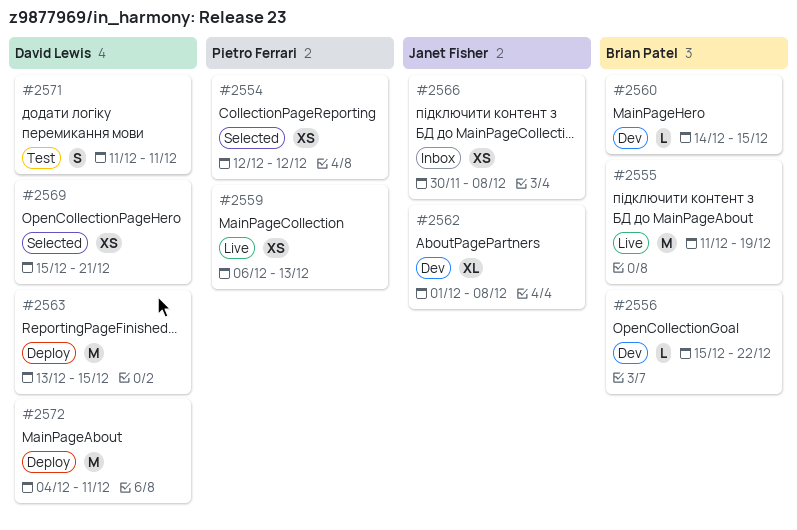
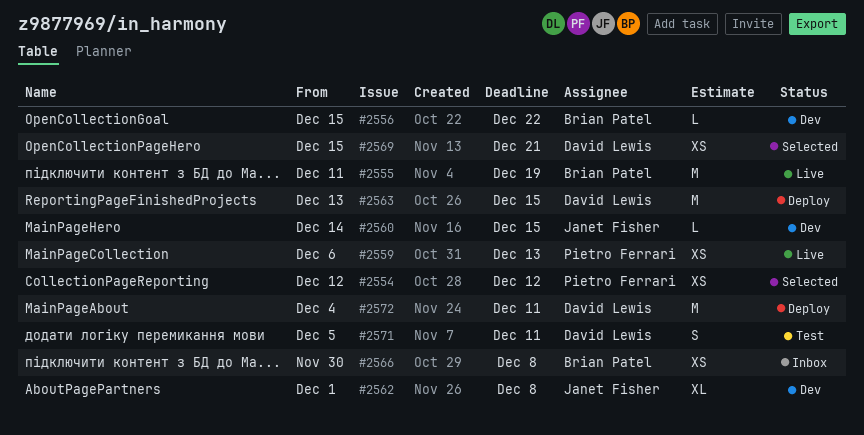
#2560, owner: Brian Patel -> Janet Fisher
#2566, owner: Janet Fisher -> Brian Patel
#2571, start: Dec 11 -> Dec 5

